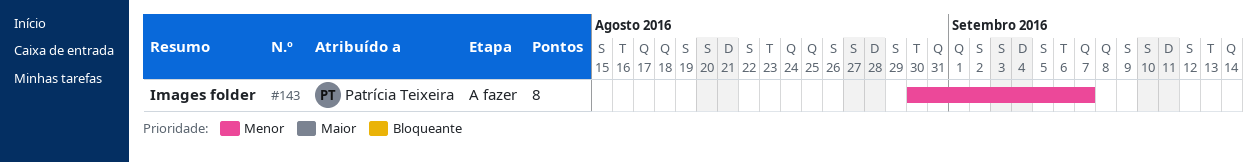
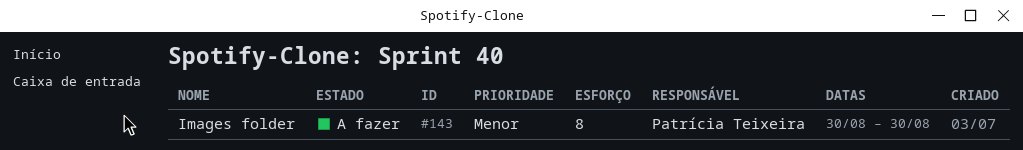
#143, due: Sep 7 -> Aug 30

